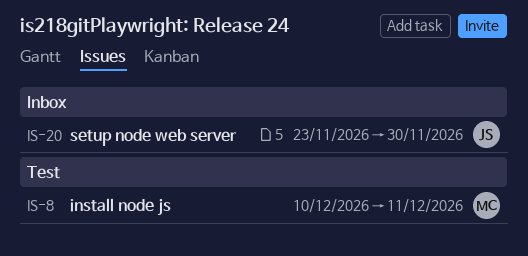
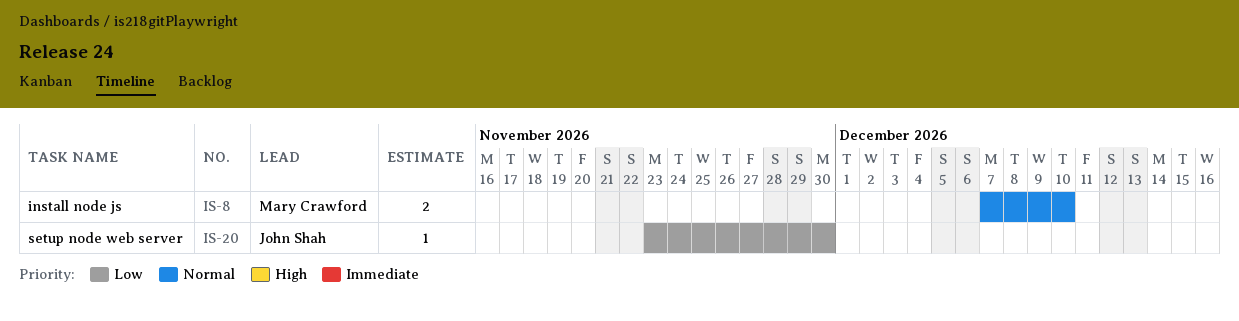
IS-8, start: Dec 10 -> Dec 7
IS-8, due: Dec 11 -> Dec 10

